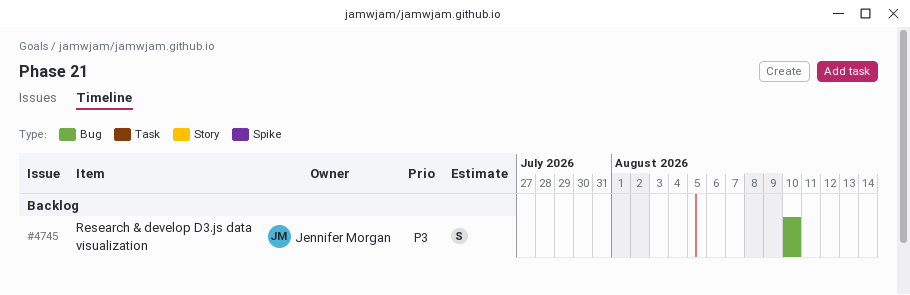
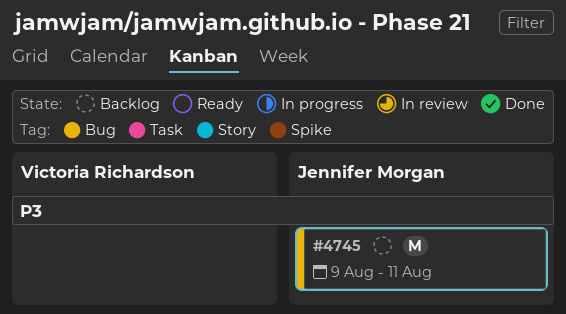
#4745, estimate: S -> M
#4745, start: Aug 10 -> Aug 9
#4745, due: Aug 10 -> Aug 11

